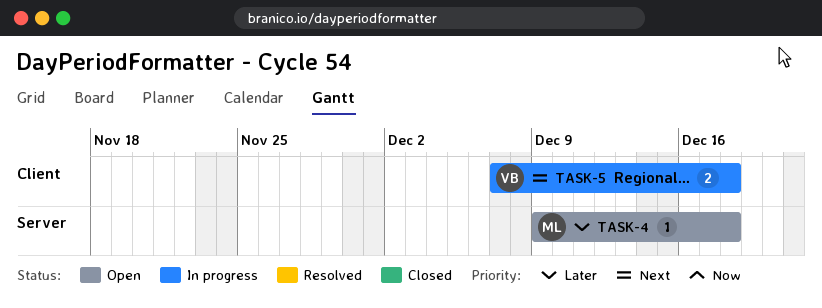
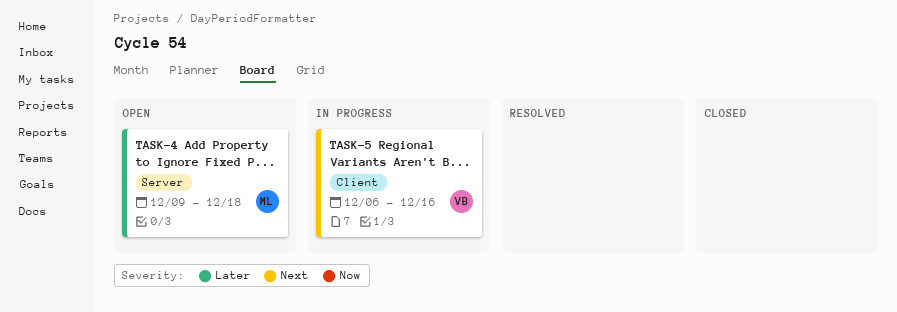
TASK-5, start: Dec 7 -> Dec 6
TASK-5, due: Dec 18 -> Dec 16

